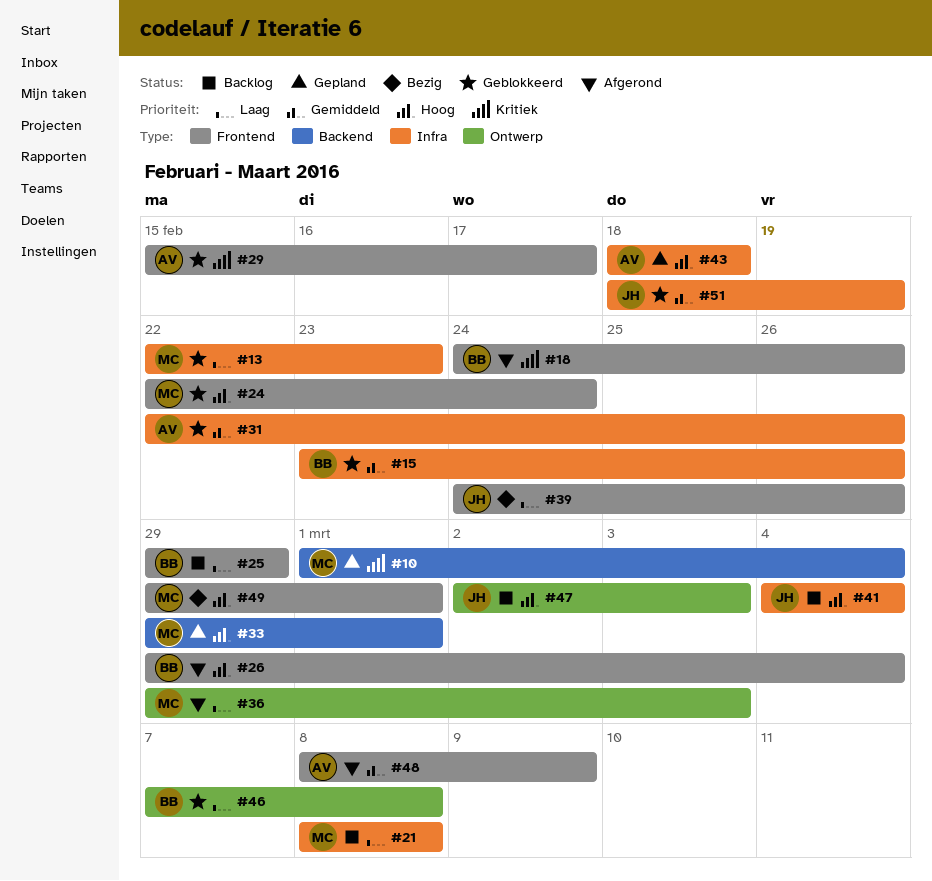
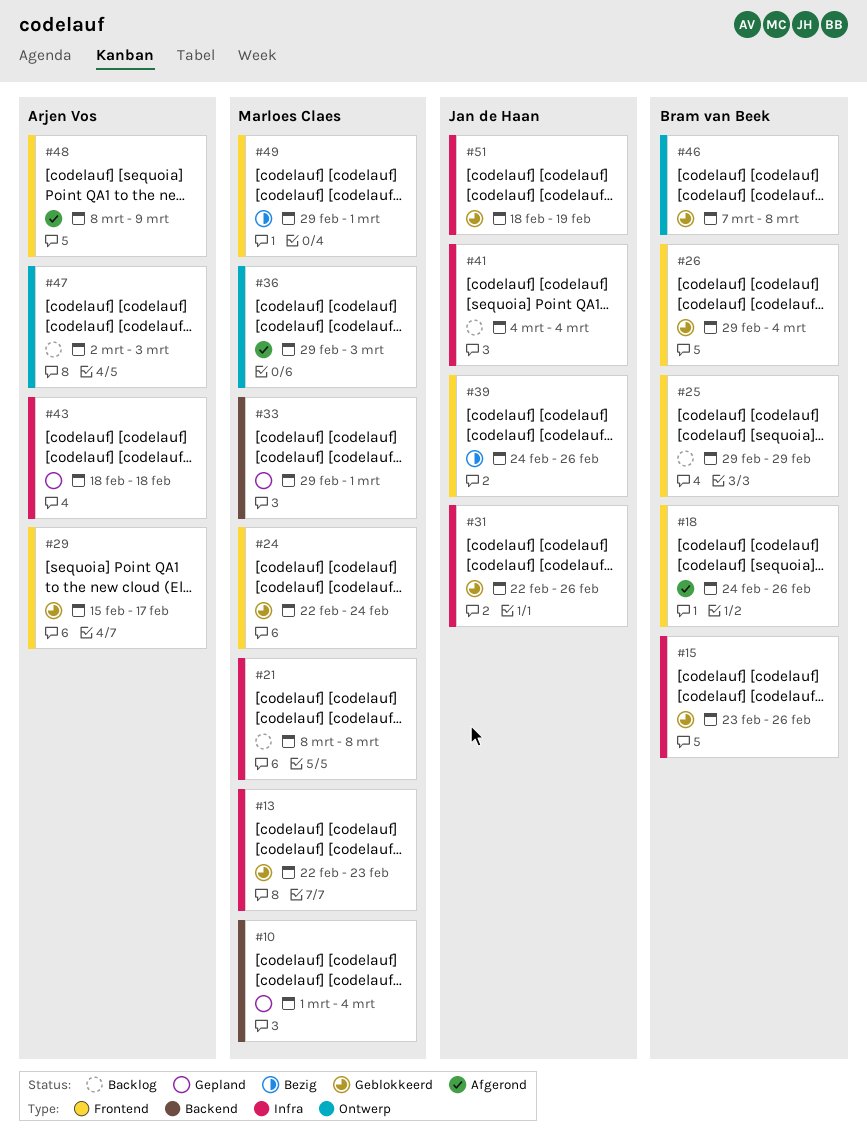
#26, status: Afgerond -> Geblokkeerd
#31, owner: Arjen Vos -> Jan de Haan
#47, owner: Jan de Haan -> Arjen Vos

